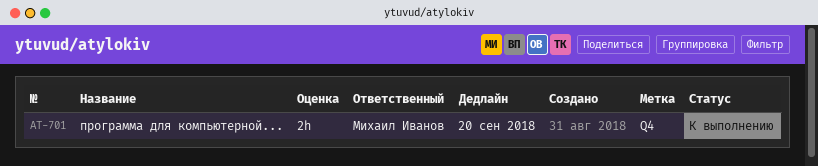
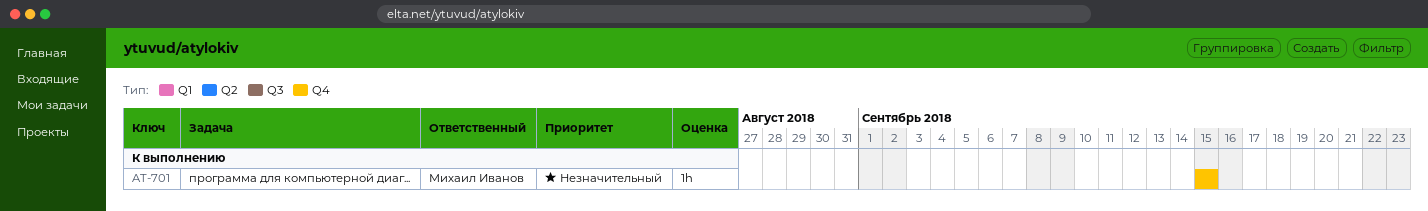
AT-701, estimate: 2h -> 1h
AT-701, due: Sep 20 -> Sep 15

